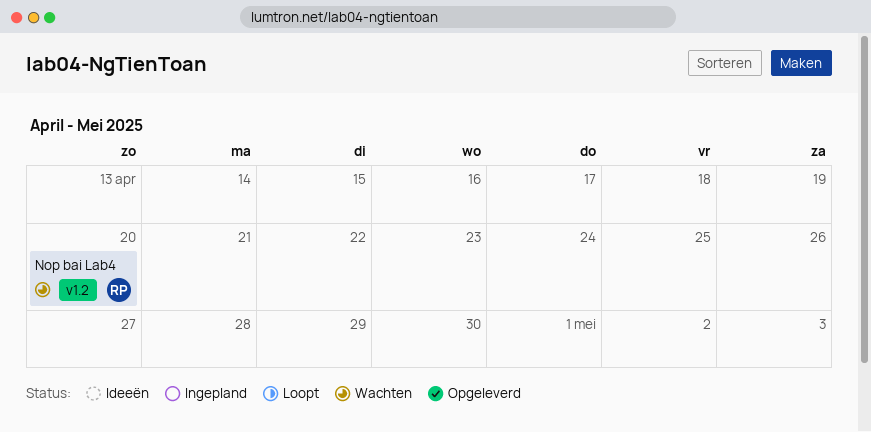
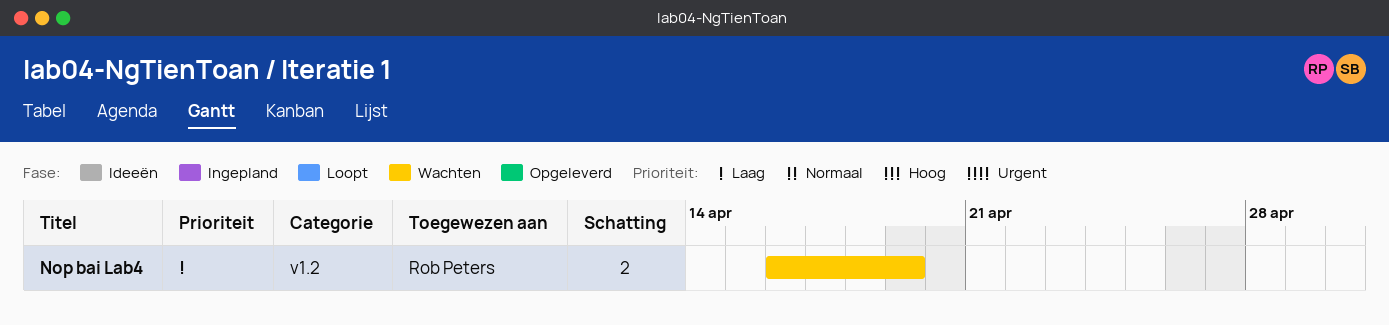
Nop bai Lab4, due: Apr 20 -> Apr 19

